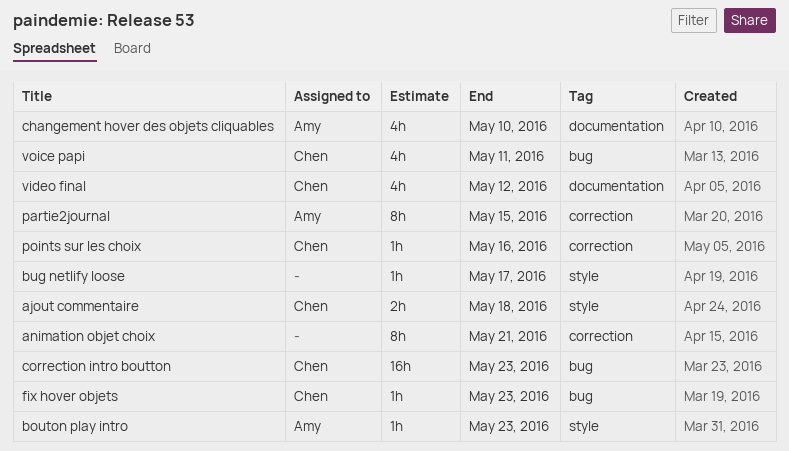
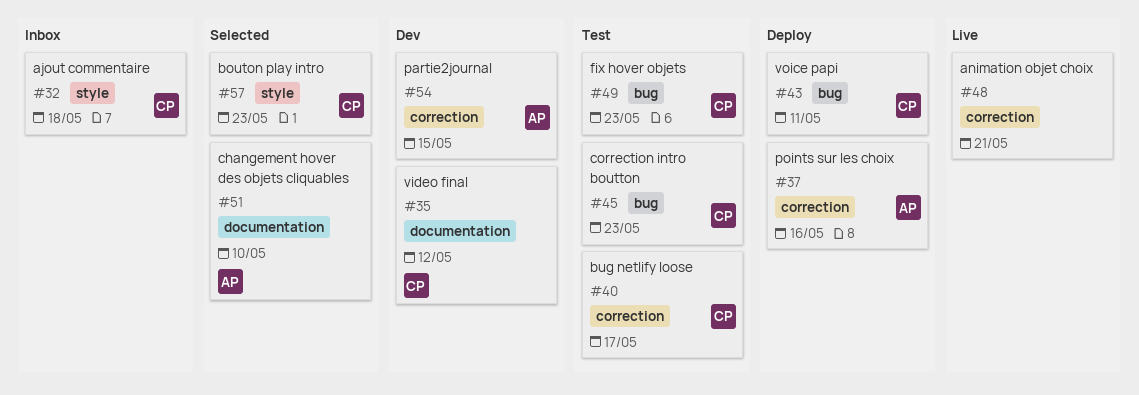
bouton play intro, owner: Amy -> Chen
bug netlify loose, owner: none -> Chen
bug netlify loose, label: style -> correction
points sur les choix, owner: Chen -> Amy

